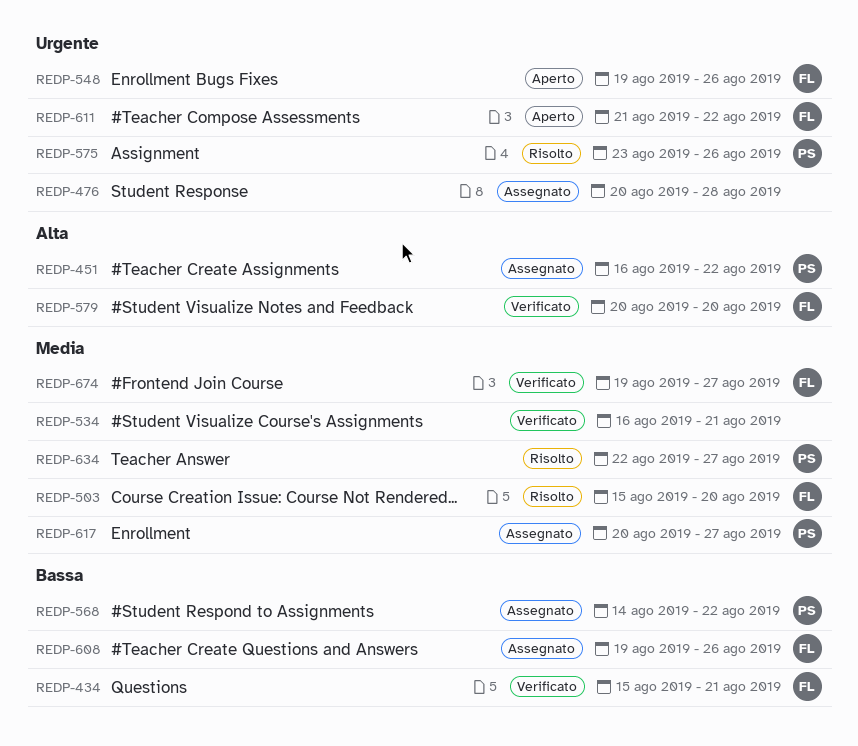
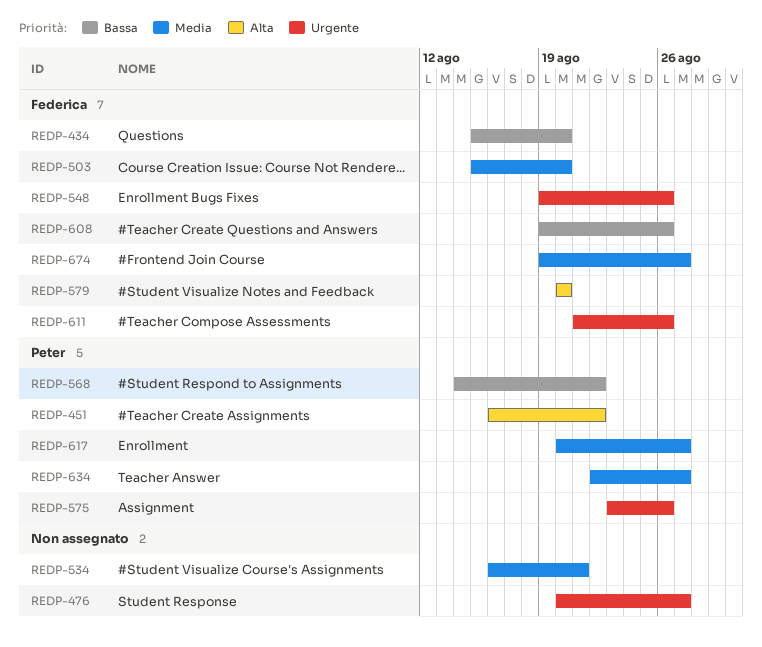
REDP-434, due: Aug 21 -> Aug 20
REDP-476, due: Aug 28 -> Aug 27
REDP-611, due: Aug 22 -> Aug 26

